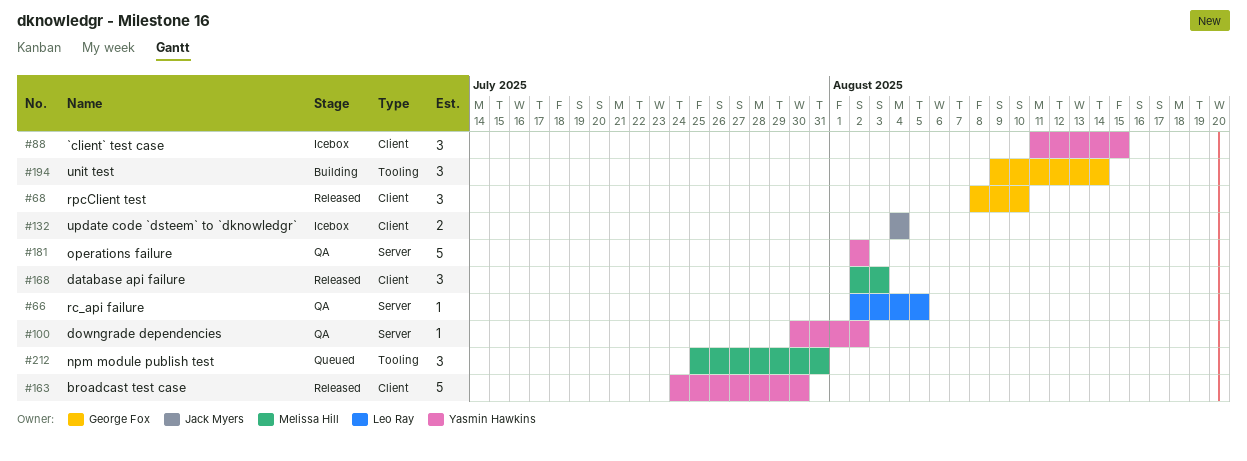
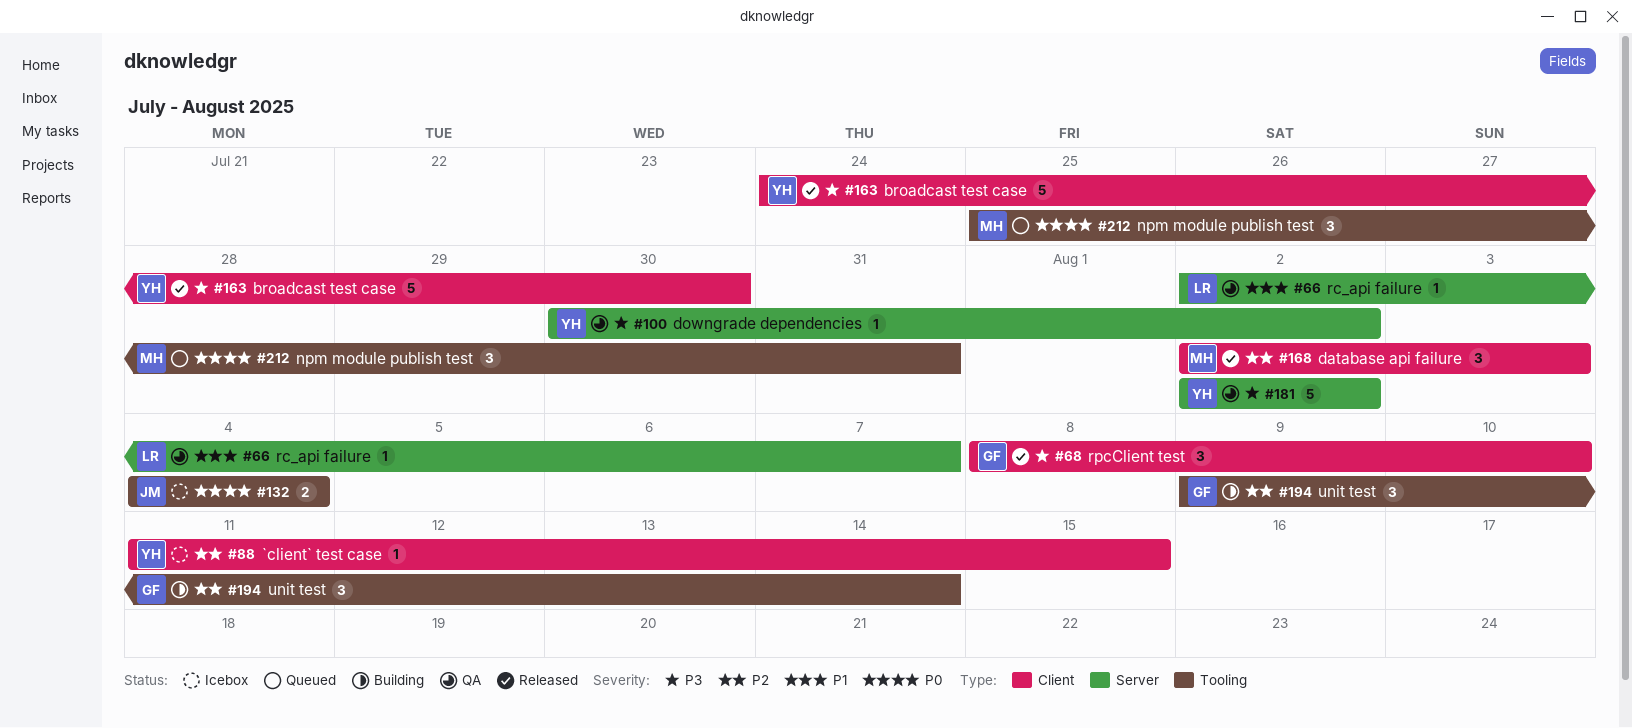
#66, due: Aug 5 -> Aug 7
#88, estimate: 3 -> 1
#132, label: Client -> Tooling

